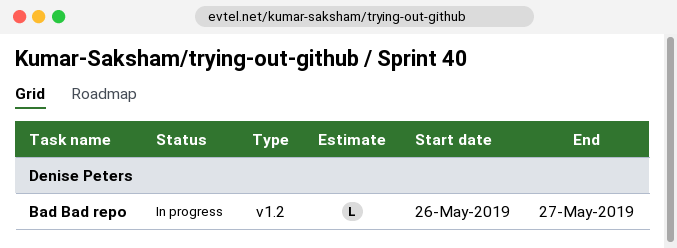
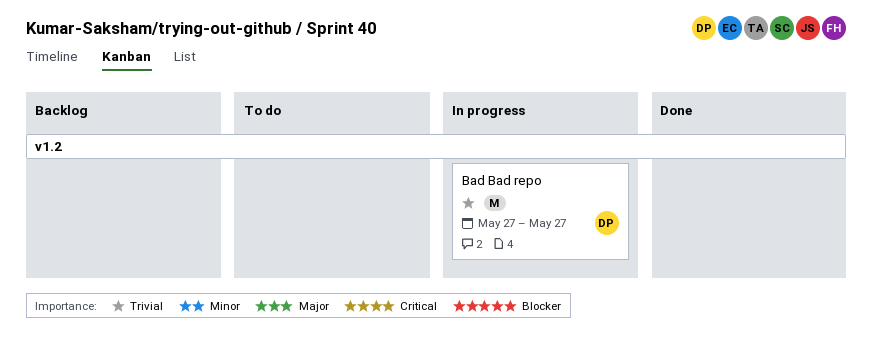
Bad Bad repo, estimate: L -> M
Bad Bad repo, start: May 26 -> May 27

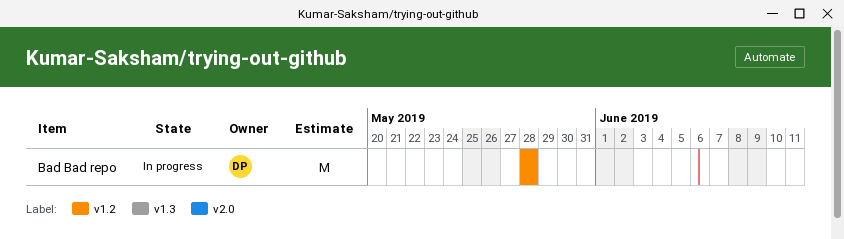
Bad Bad repo, start: May 27 -> May 28
Bad Bad repo, due: May 27 -> May 28

